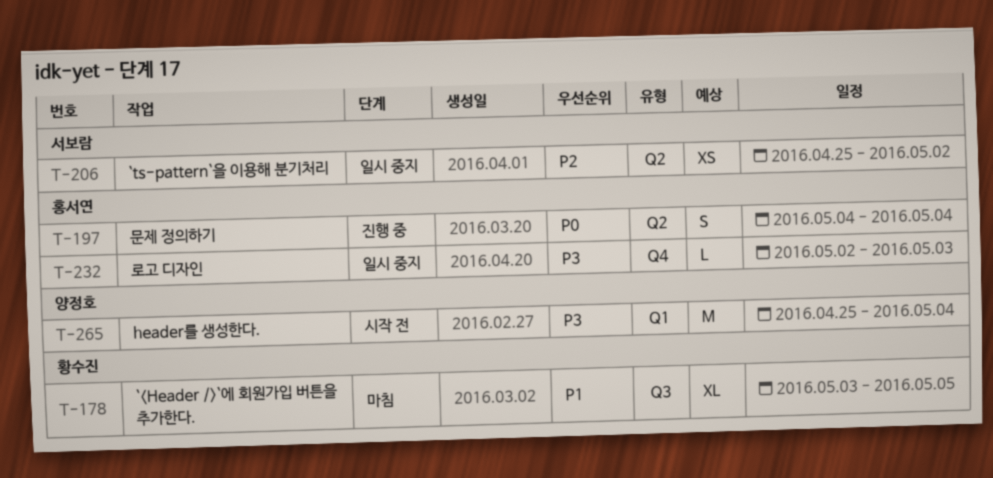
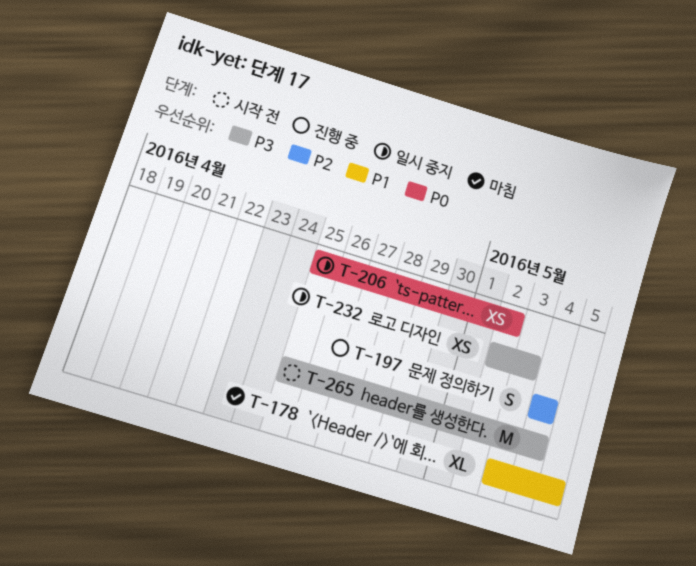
T-197, priority: P0 -> P2
T-206, priority: P2 -> P0
T-232, estimate: L -> XS

